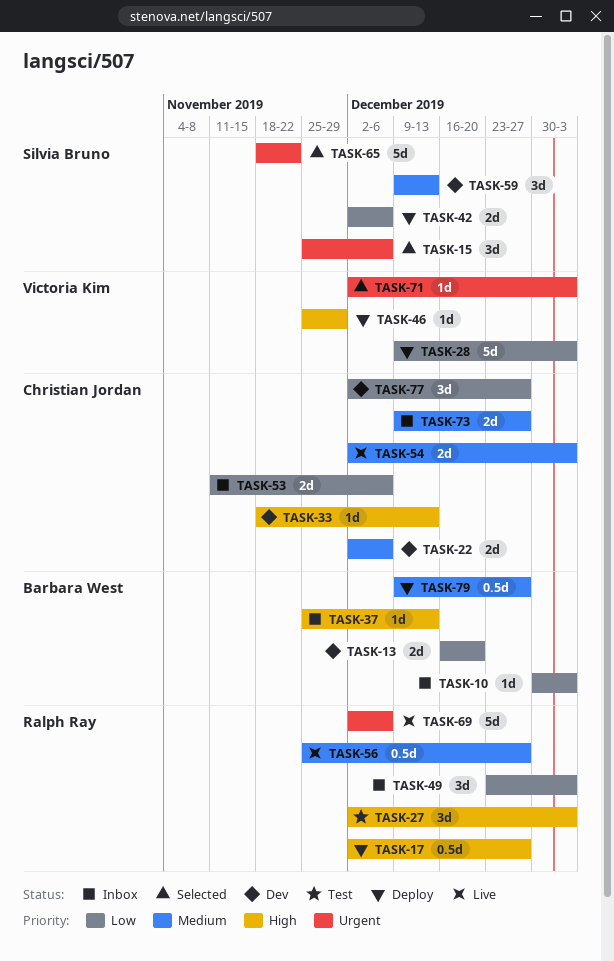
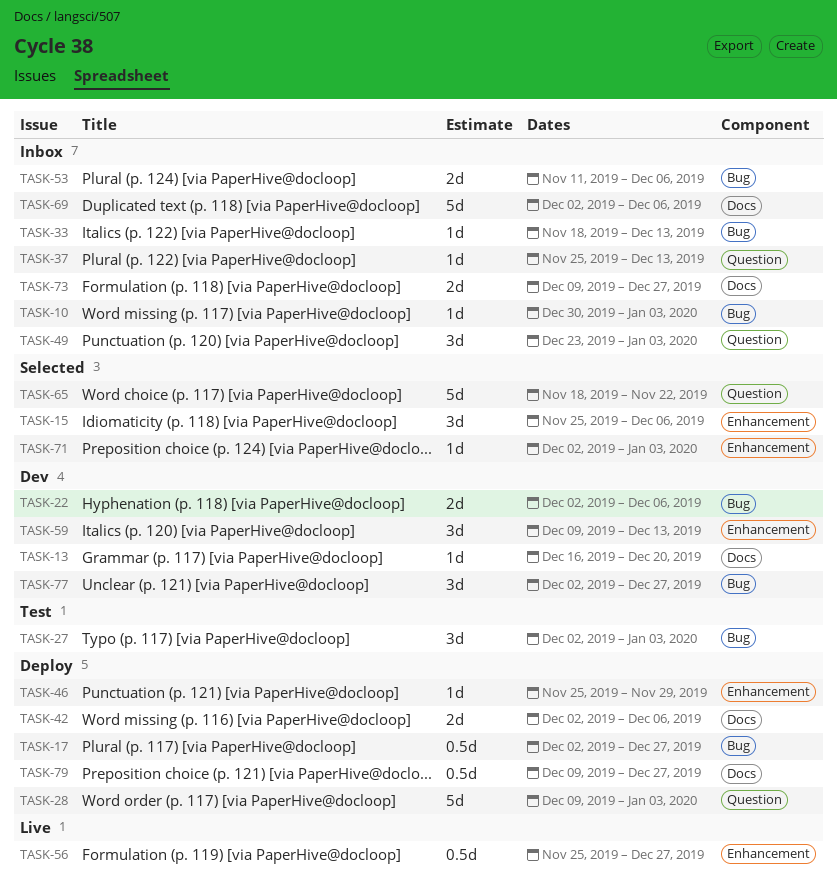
TASK-13, estimate: 2d -> 1d
TASK-33, status: Dev -> Inbox
TASK-54: present -> none
TASK-69, status: Live -> Inbox

